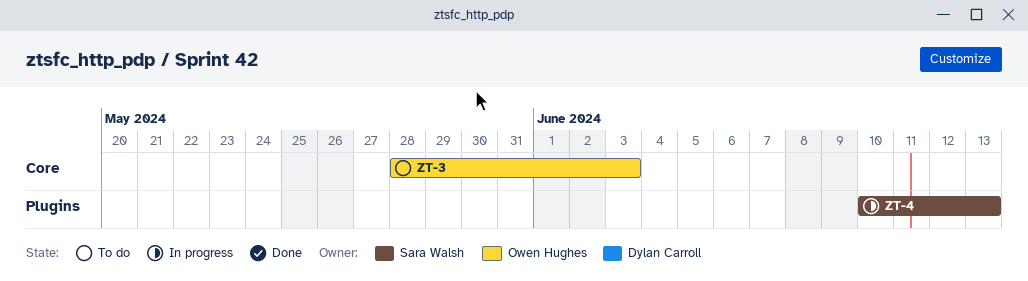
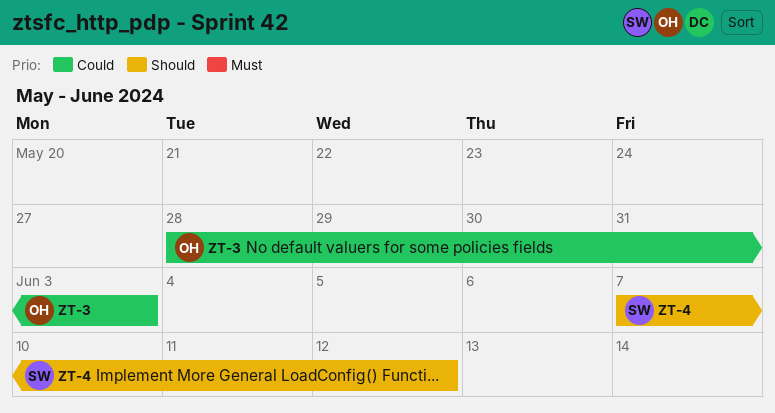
ZT-4, start: Jun 10 -> Jun 7
ZT-4, due: Jun 13 -> Jun 12

